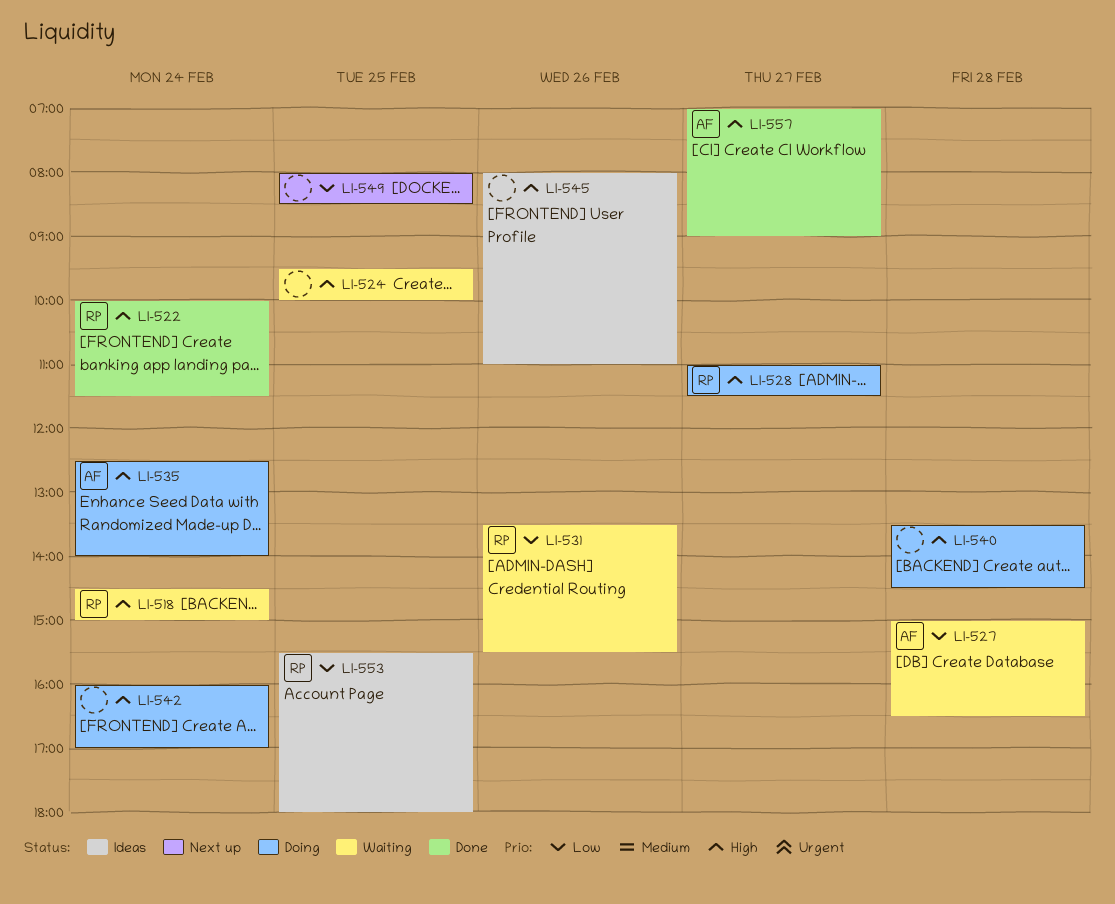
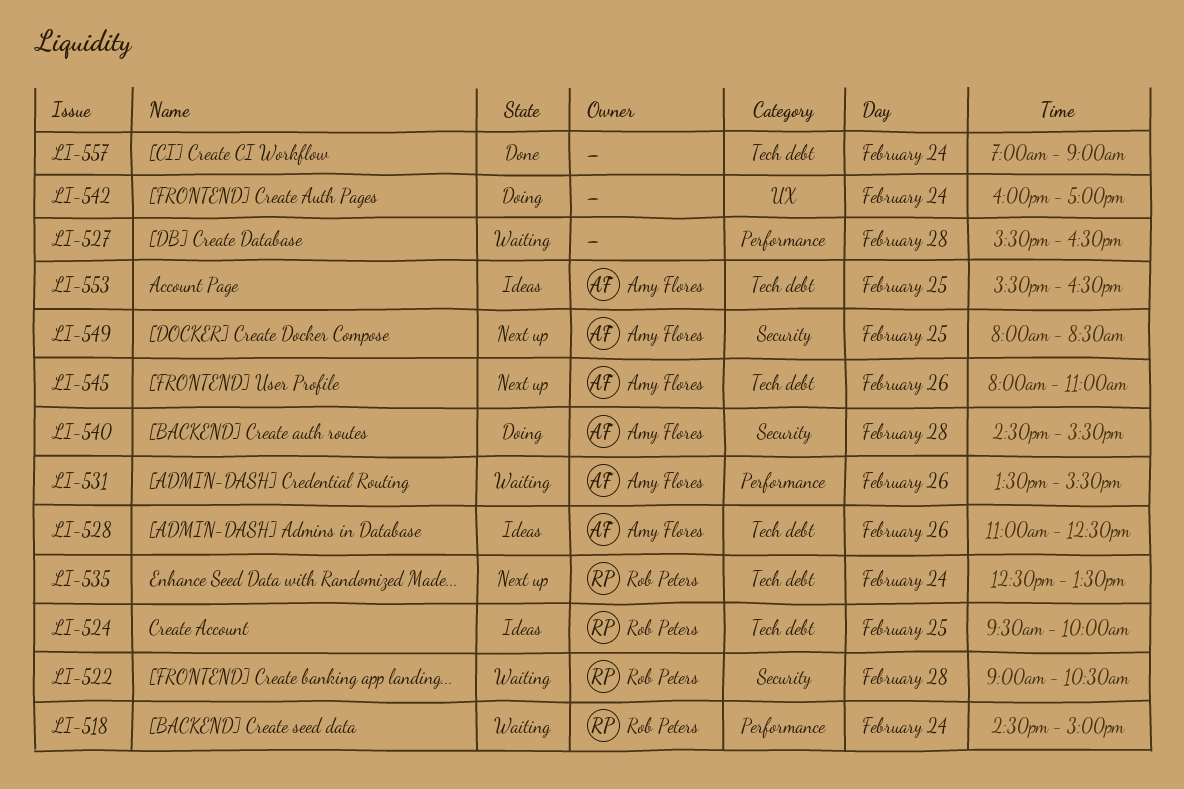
LI-522, status: Done -> Waiting
LI-522, day: Feb 24 -> Feb 28
LI-522, begins: 10:00 -> 09:00
LI-522, ends: 11:30 -> 10:30
LI-524, status: Waiting -> Ideas
LI-524, owner: none -> Rob Peters
LI-527, owner: Amy Flores -> none
LI-527, begins: 15:00 -> 15:30
LI-528, status: Doing -> Ideas
LI-528, owner: Rob Peters -> Amy Flores
LI-528, day: Feb 27 -> Feb 26
LI-528, ends: 11:30 -> 12:30
LI-531, owner: Rob Peters -> Amy Flores
LI-535, status: Doing -> Next up
LI-535, owner: Amy Flores -> Rob Peters
LI-535, ends: 14:00 -> 13:30
LI-540, owner: none -> Amy Flores
LI-540, begins: 13:30 -> 14:30
LI-540, ends: 14:30 -> 15:30
LI-545, status: Ideas -> Next up
LI-545, owner: none -> Amy Flores
LI-549, owner: none -> Amy Flores
LI-553, owner: Rob Peters -> Amy Flores
LI-553, ends: 18:00 -> 16:30
LI-557, owner: Amy Flores -> none
LI-557, day: Feb 27 -> Feb 24

